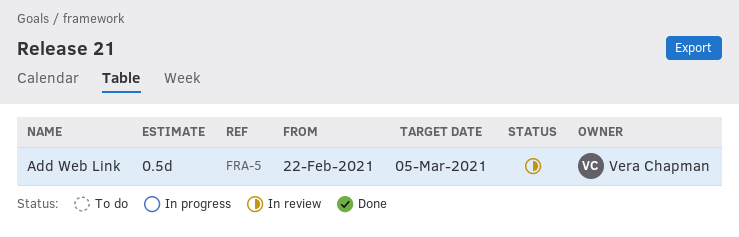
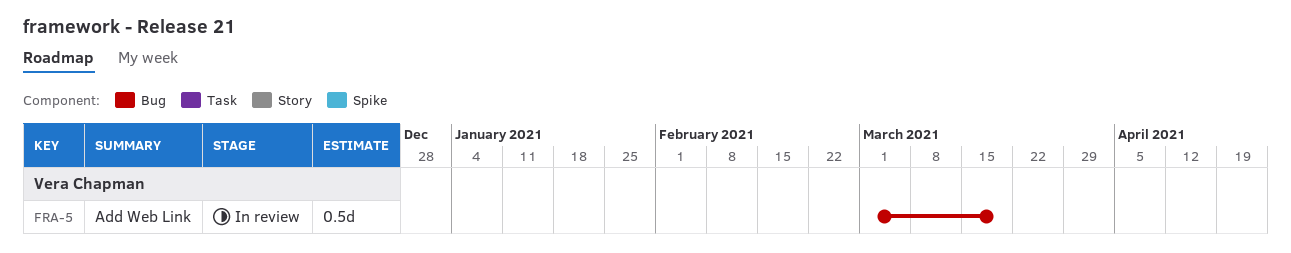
FRA-5, start: Feb 22 -> Mar 1
FRA-5, due: Mar 5 -> Mar 19

